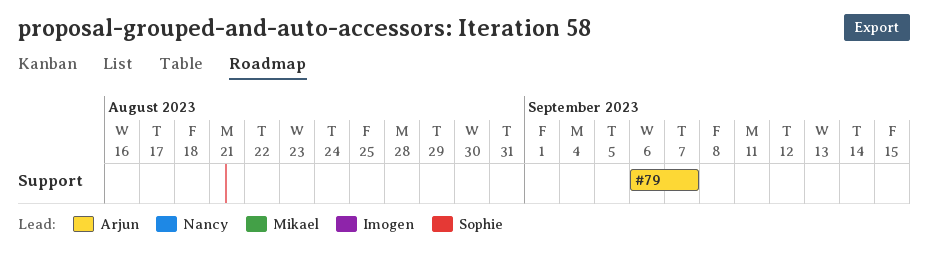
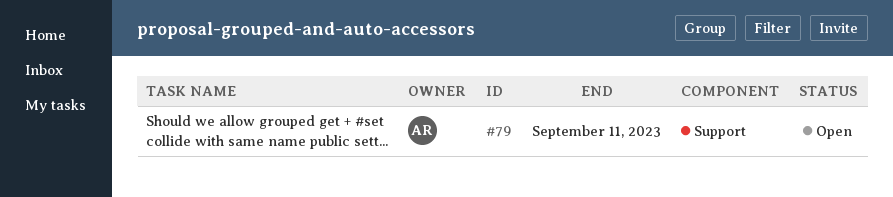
#79, due: Sep 7 -> Sep 11

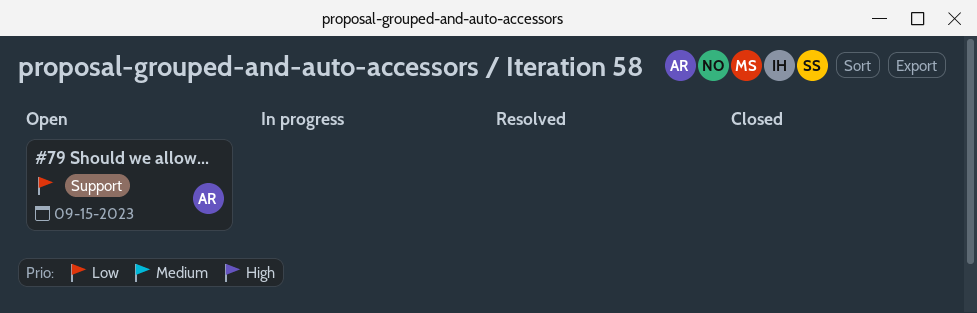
#79, due: Sep 11 -> Sep 15

